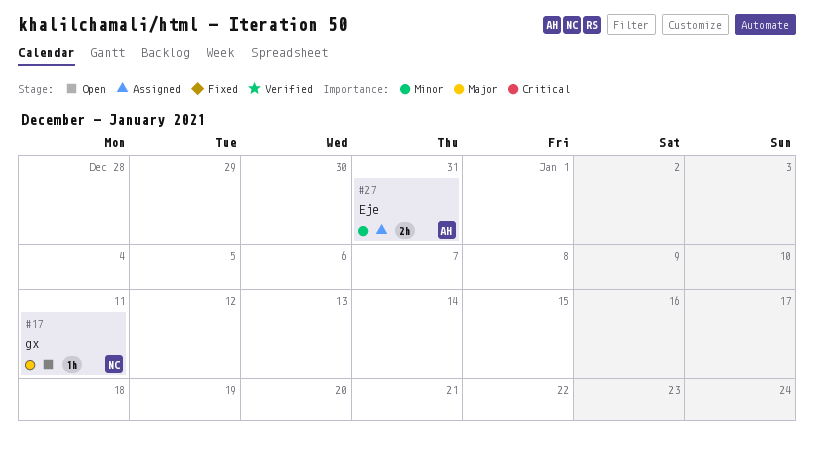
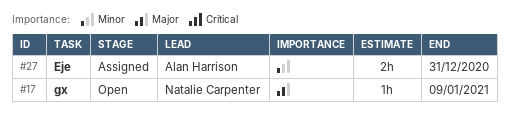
#17, due: Jan 11 -> Jan 9

